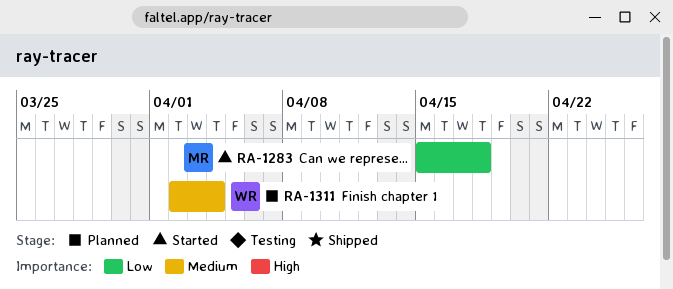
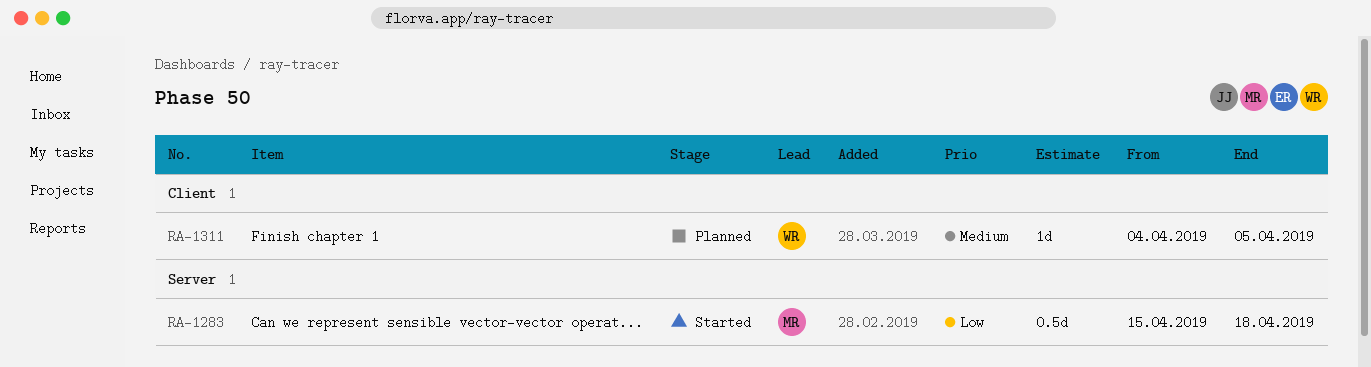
RA-1311, start: Apr 2 -> Apr 4
RA-1311, due: Apr 4 -> Apr 5

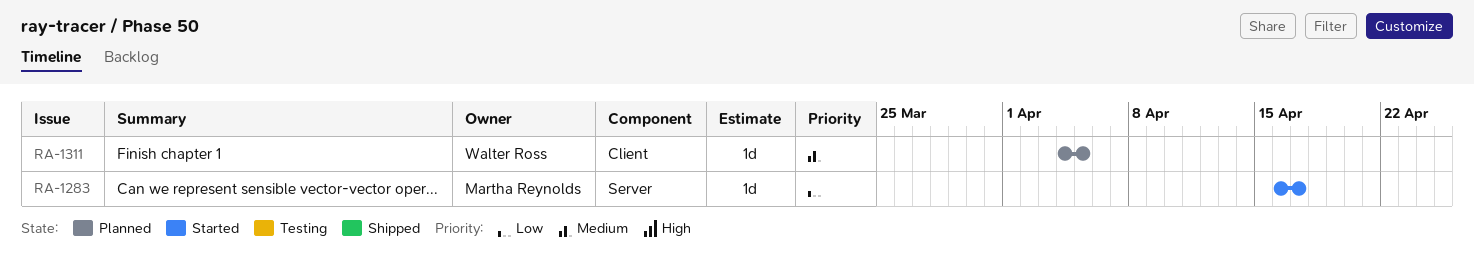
RA-1283, estimate: 0.5d -> 1d
RA-1283, start: Apr 15 -> Apr 16
RA-1283, due: Apr 18 -> Apr 17

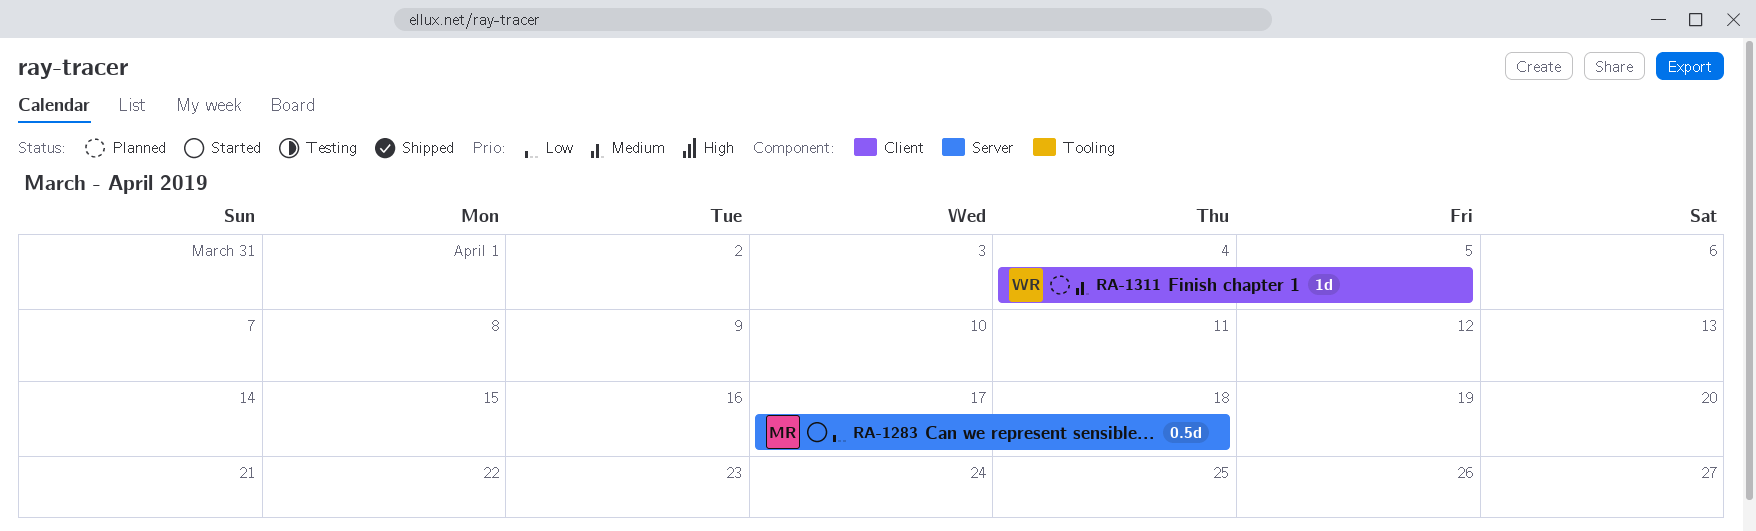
RA-1283, estimate: 1d -> 0.5d
RA-1283, start: Apr 16 -> Apr 17
RA-1283, due: Apr 17 -> Apr 18

